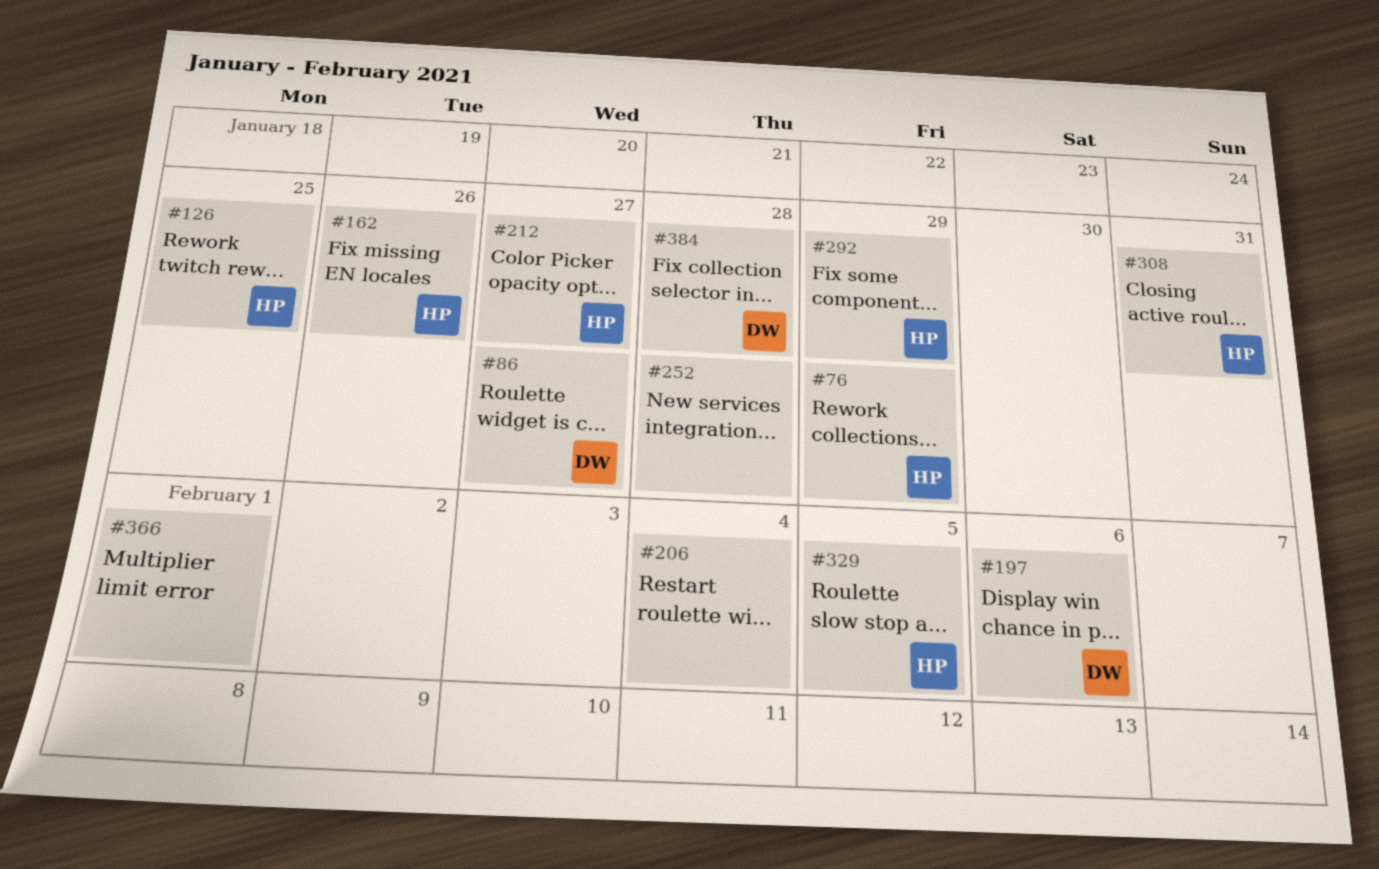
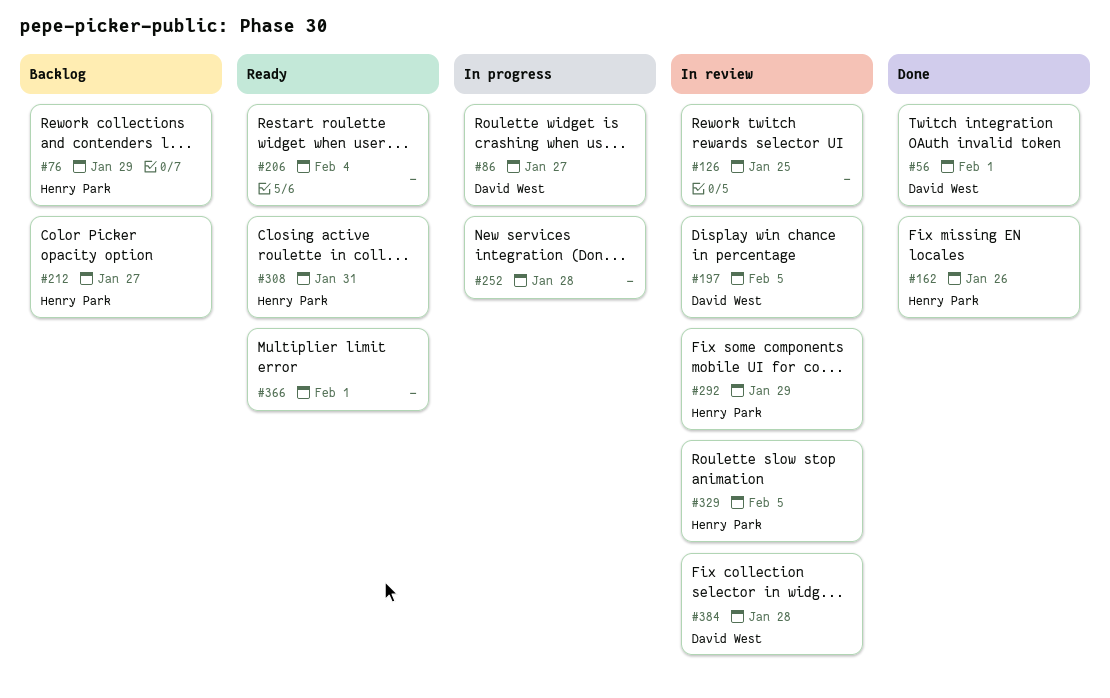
#56: none -> present
#126, owner: Henry Park -> none
#197, due: Feb 6 -> Feb 5

